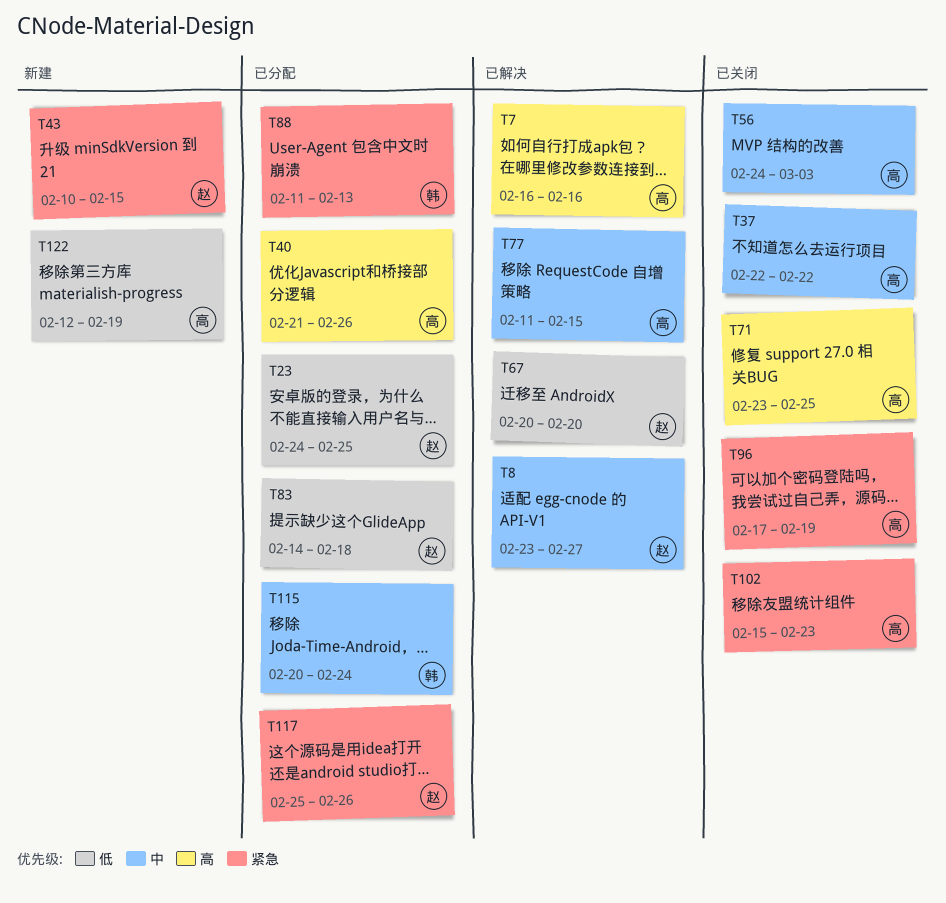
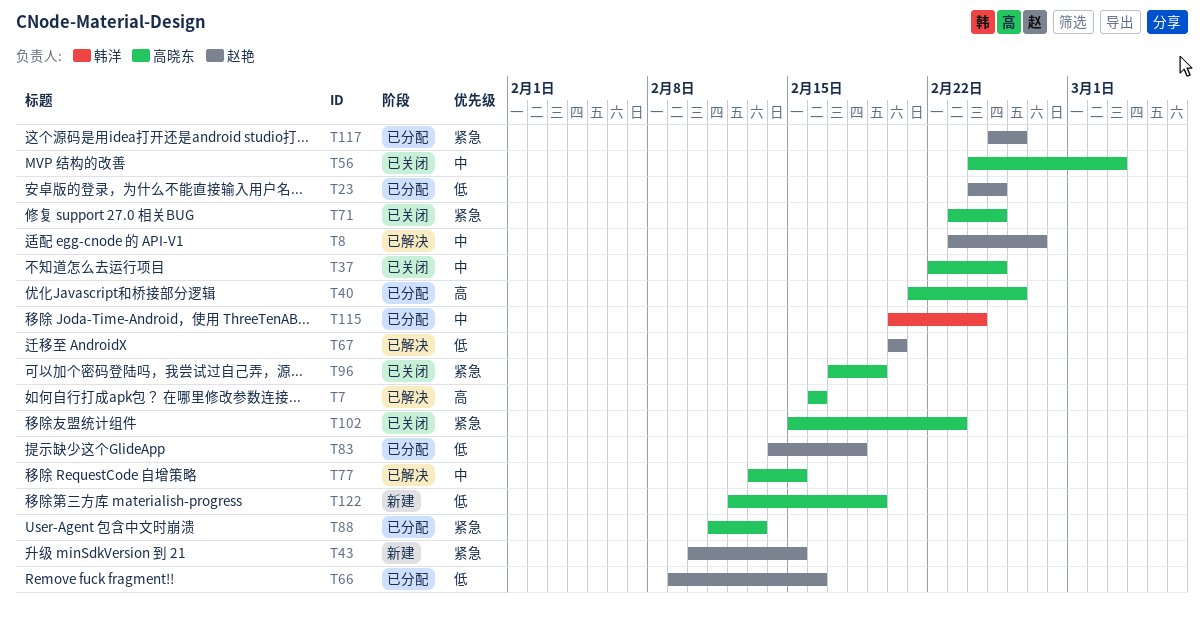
T37, due: Feb 22 -> Feb 25
T66: none -> present
T71, priority: 高 -> 紧急
T77, start: Feb 11 -> Feb 13
T88, owner: 韩洋 -> 高晓东

